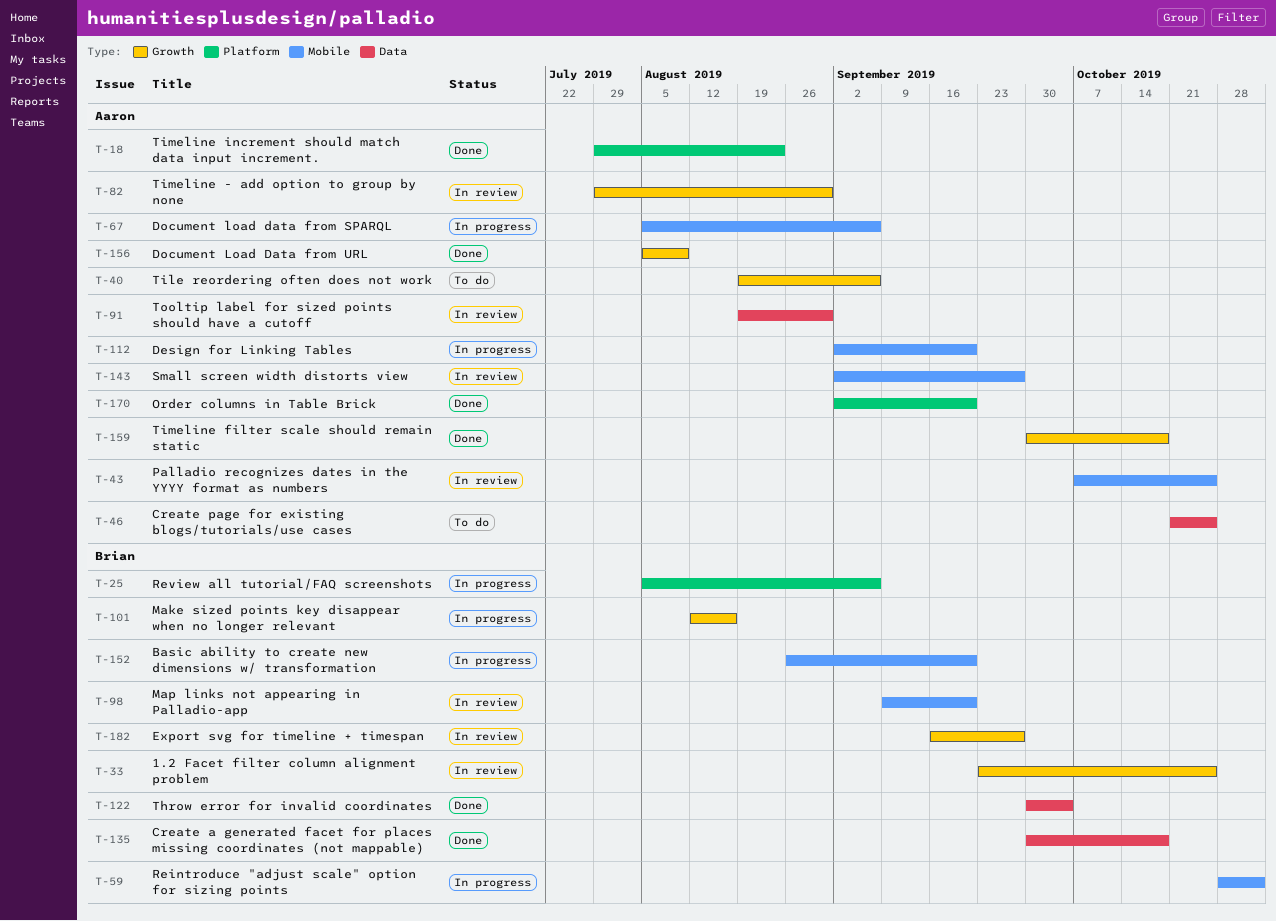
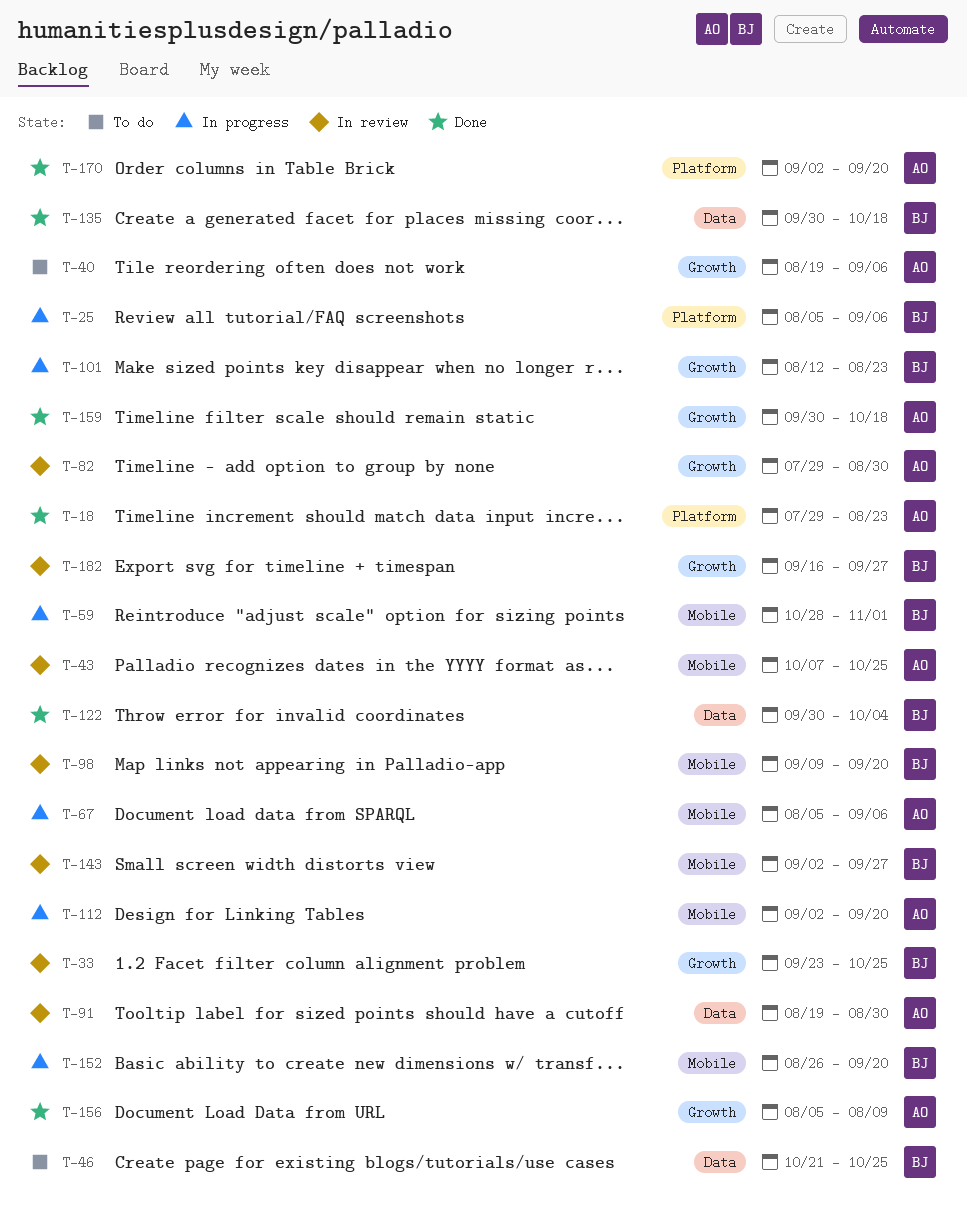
T-46, owner: Aaron -> Brian
T-101, due: Aug 16 -> Aug 23
T-143, owner: Aaron -> Brian

